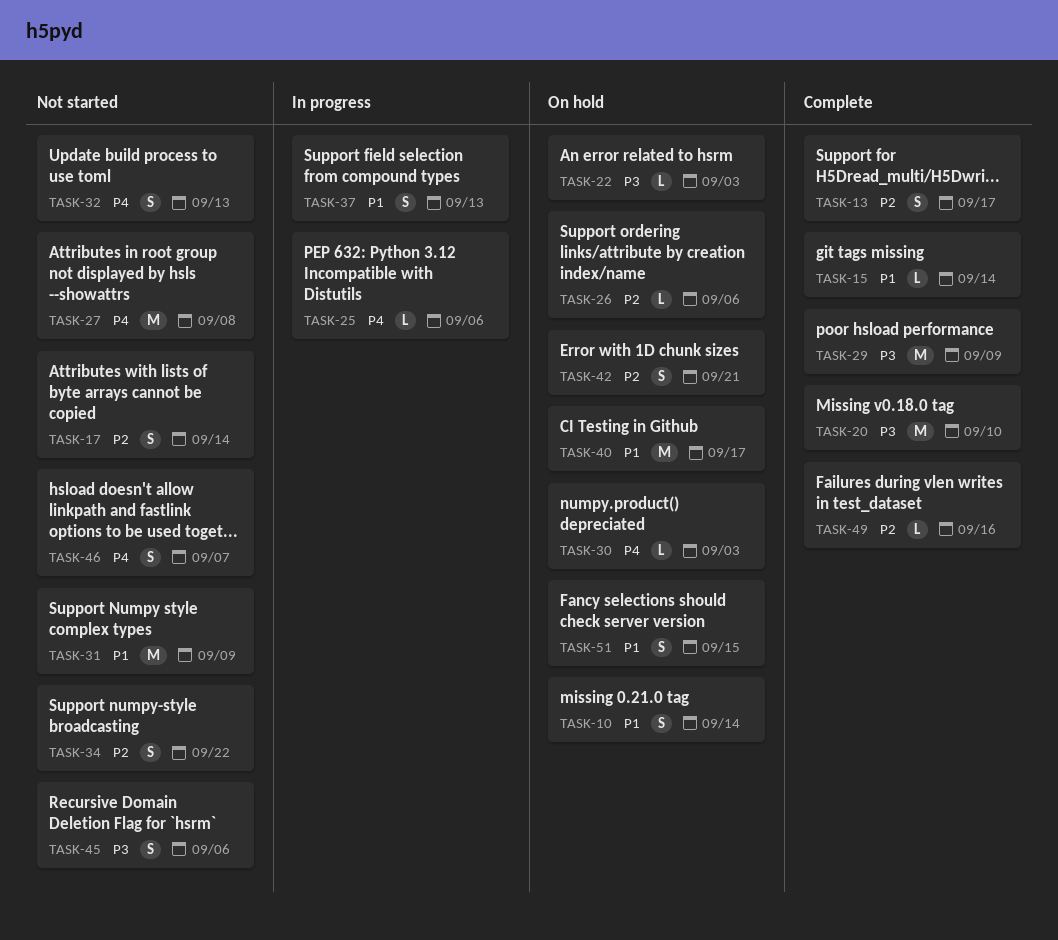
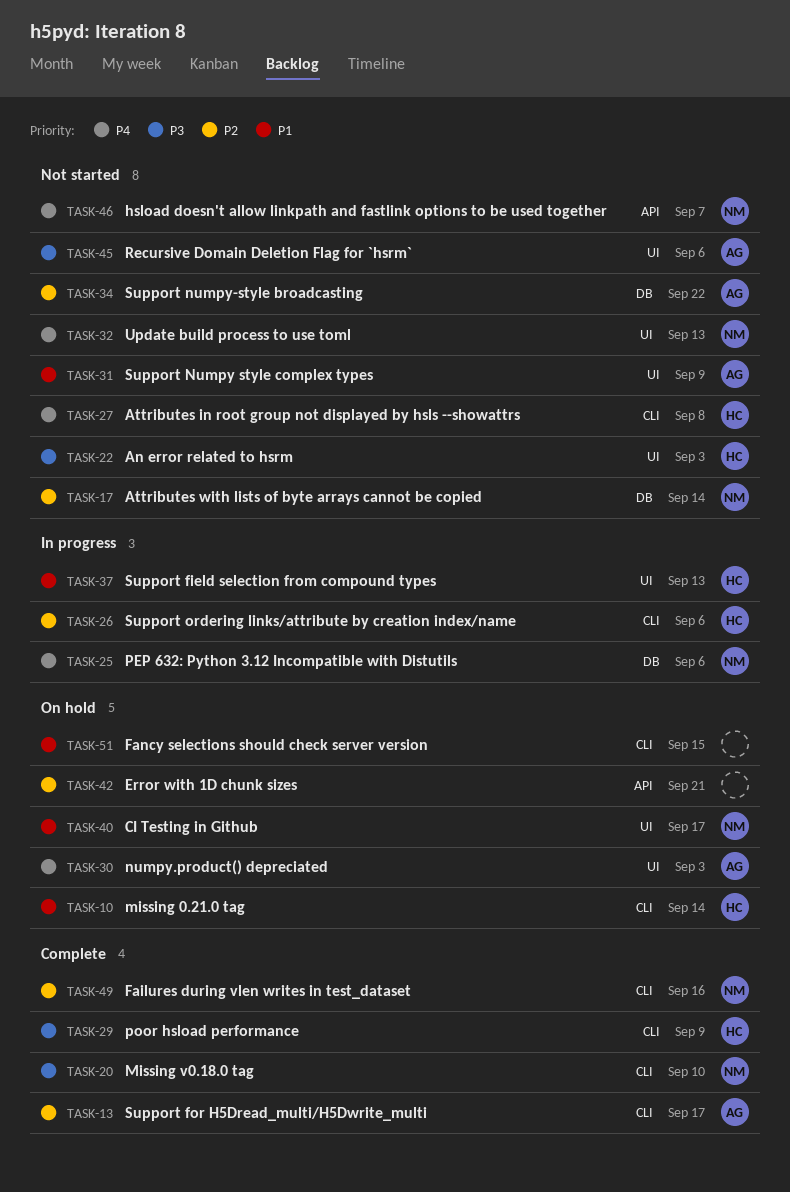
TASK-15: present -> none
TASK-22, status: On hold -> Not started
TASK-26, status: On hold -> In progress

